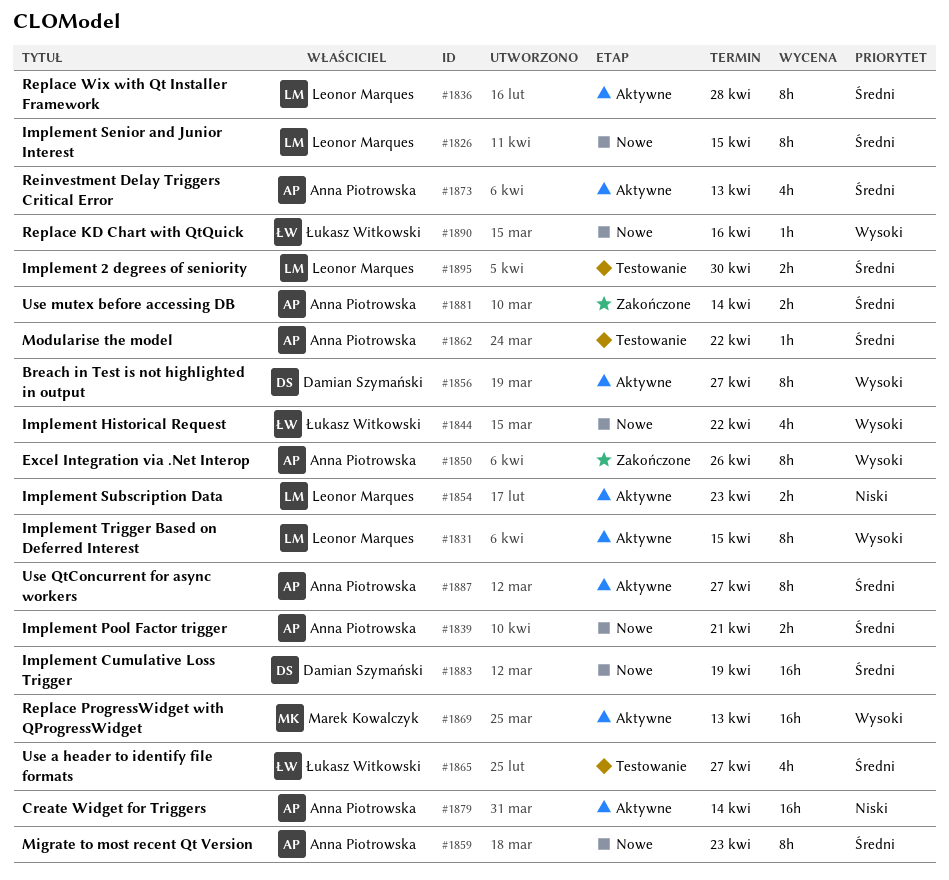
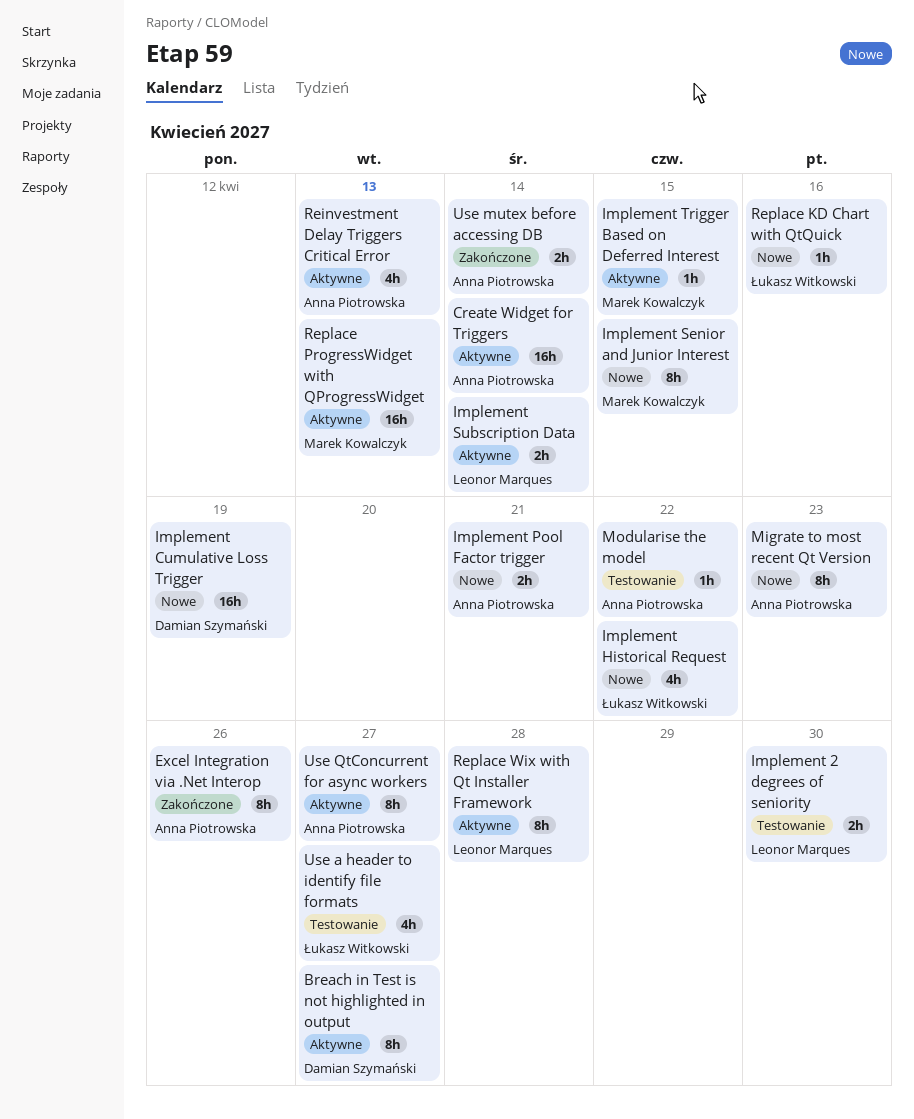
Implement Senior and Junior Interest, owner: Leonor Marques -> Marek Kowalczyk
Implement Subscription Data, due: Apr 23 -> Apr 14
Implement Trigger Based on Deferred Interest, owner: Leonor Marques -> Marek Kowalczyk
Implement Trigger Based on Deferred Interest, estimate: 8h -> 1h

